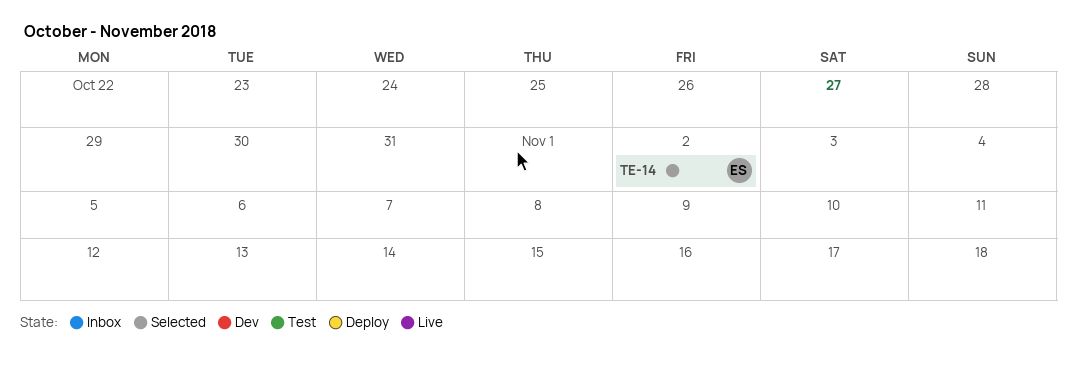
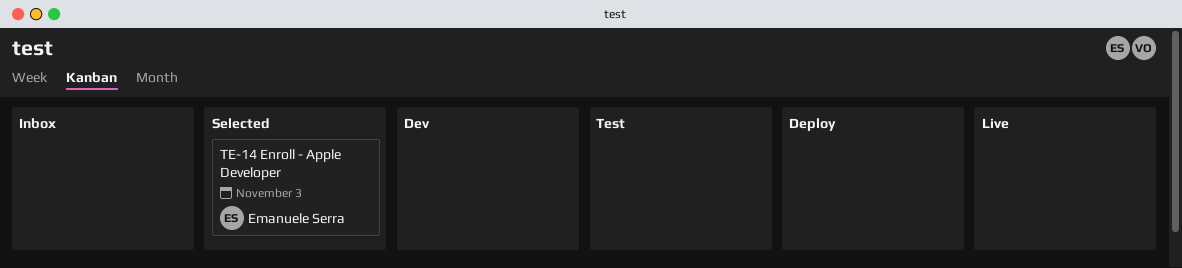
TE-14, due: Nov 2 -> Nov 3

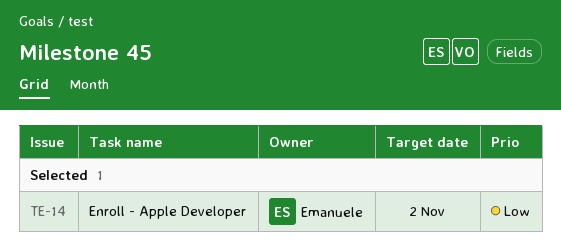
TE-14, due: Nov 3 -> Nov 2

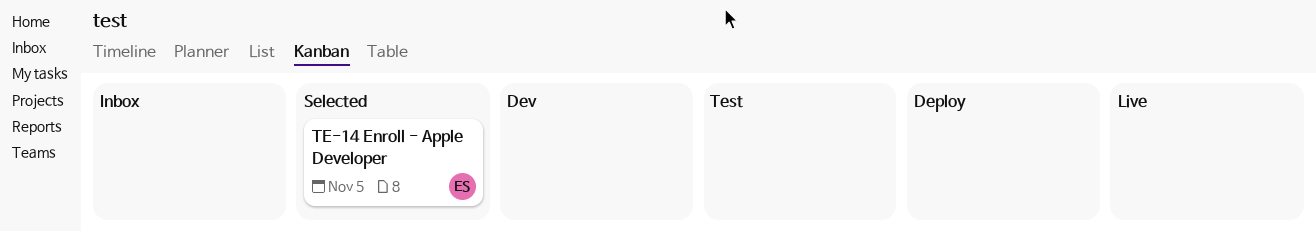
TE-14, due: Nov 2 -> Nov 5

